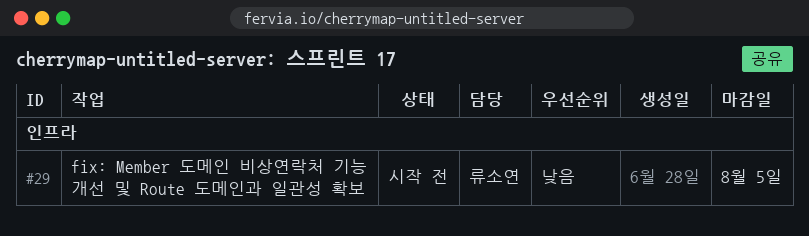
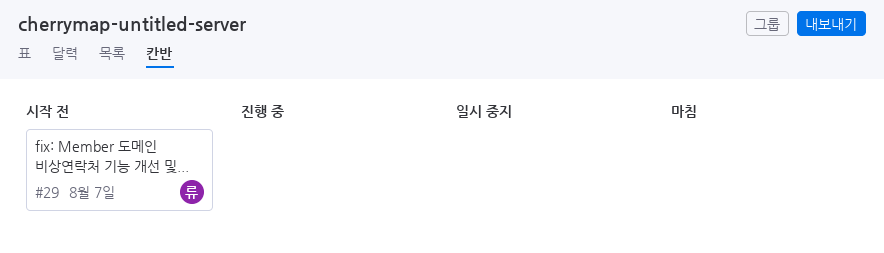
#29, due: Aug 5 -> Aug 7

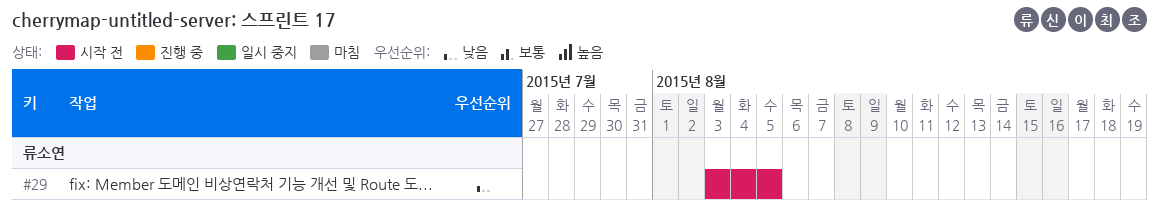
#29, due: Aug 7 -> Aug 5

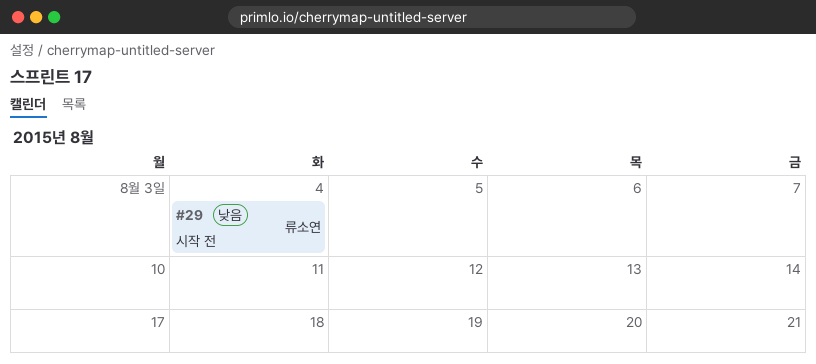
#29, due: Aug 5 -> Aug 4

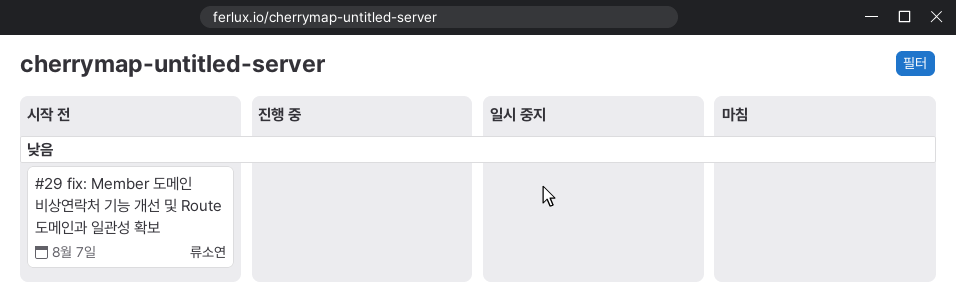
#29, due: Aug 4 -> Aug 7

